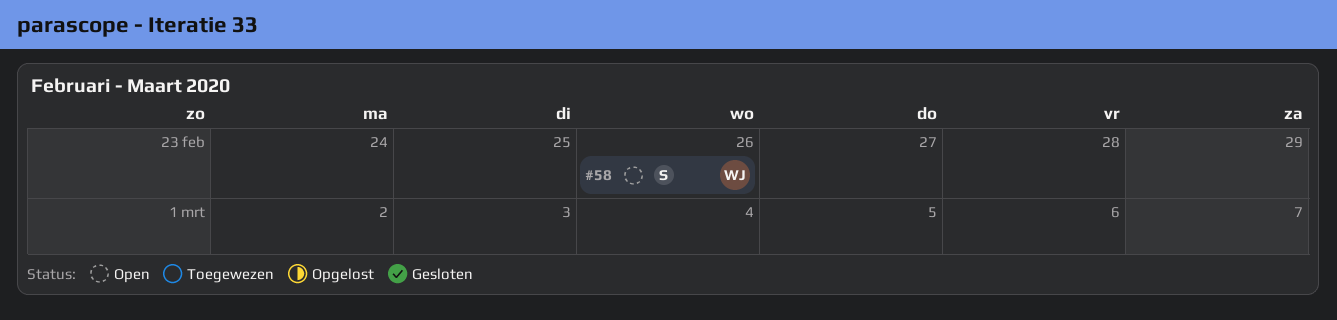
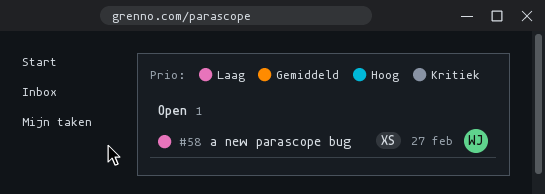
#58, estimate: S -> XS
#58, due: Feb 26 -> Feb 27

